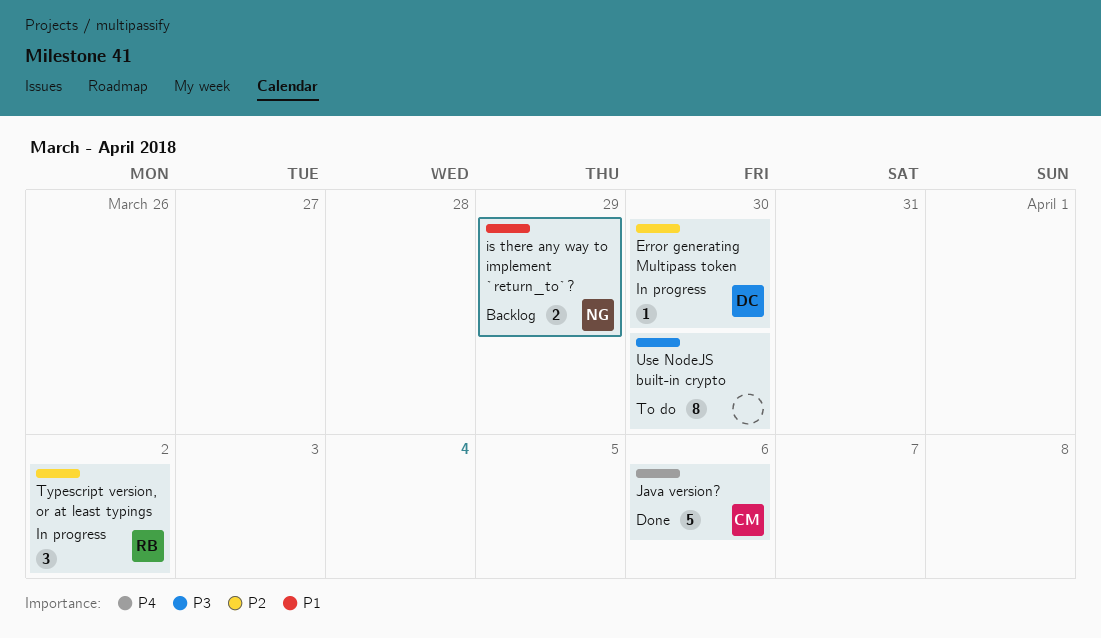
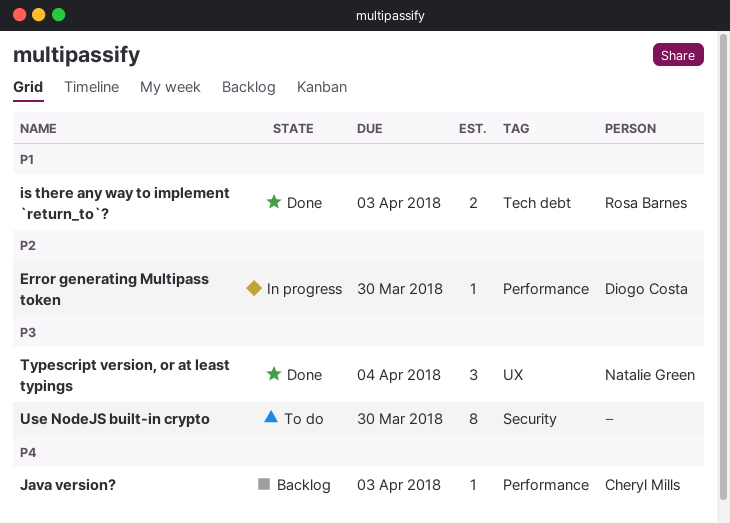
is there any way to implement `return_to`?, status: Backlog -> Done
is there any way to implement `return_to`?, owner: Natalie Green -> Rosa Barnes
is there any way to implement `return_to`?, due: Mar 29 -> Apr 3
Java version?, status: Done -> Backlog
Java version?, estimate: 5 -> 1
Java version?, due: Apr 6 -> Apr 3
Typescript version, or at least typings, status: In progress -> Done
Typescript version, or at least typings, owner: Rosa Barnes -> Natalie Green
Typescript version, or at least typings, priority: P2 -> P3
Typescript version, or at least typings, due: Apr 2 -> Apr 4

